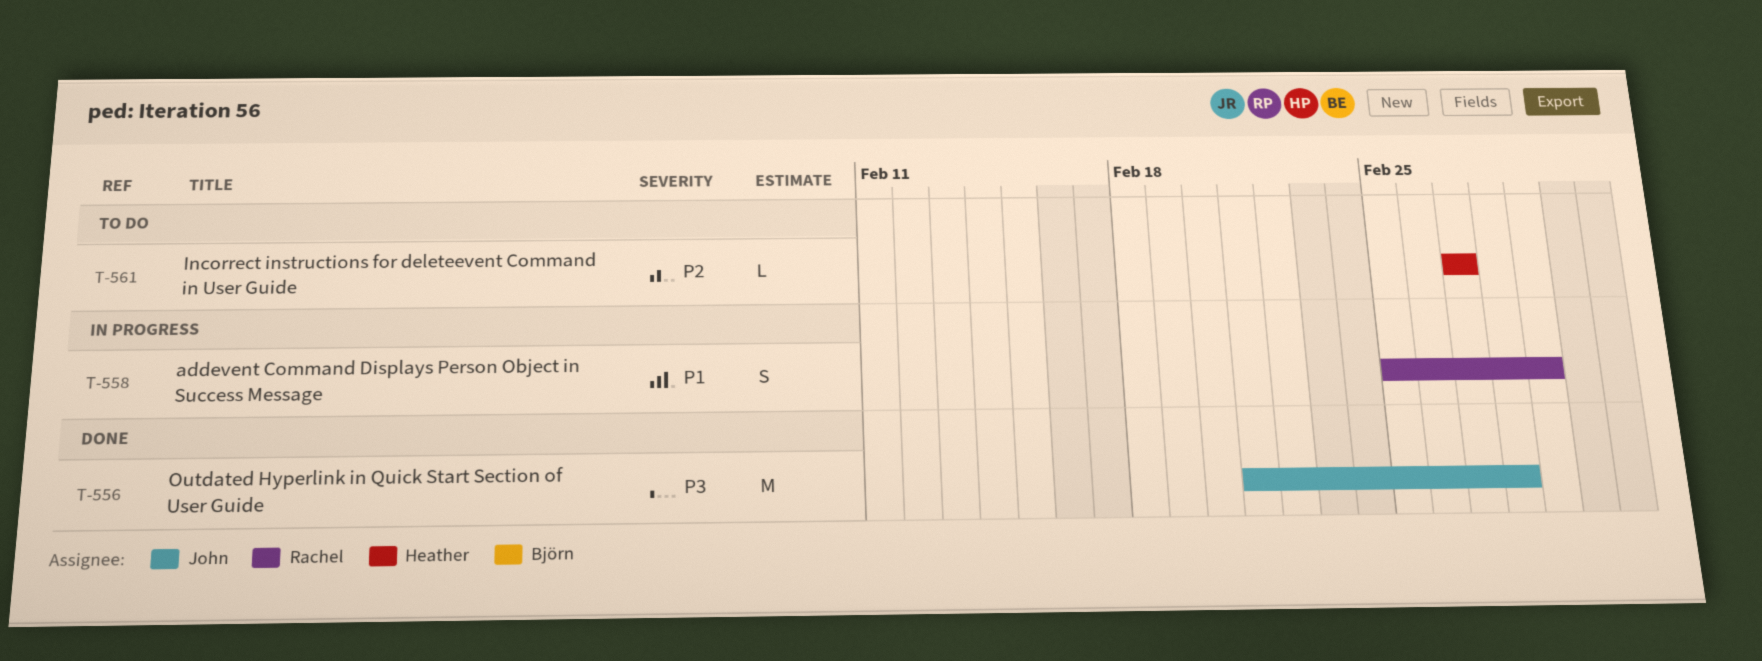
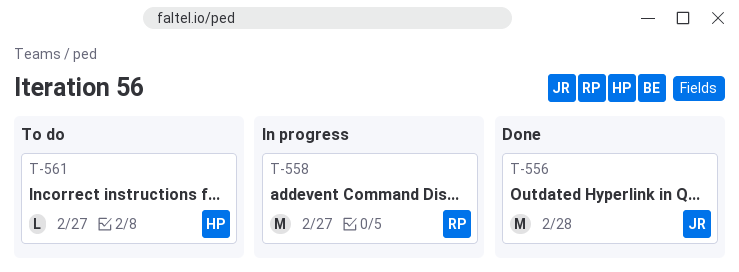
T-558, estimate: S -> M
T-558, due: Mar 1 -> Feb 27

